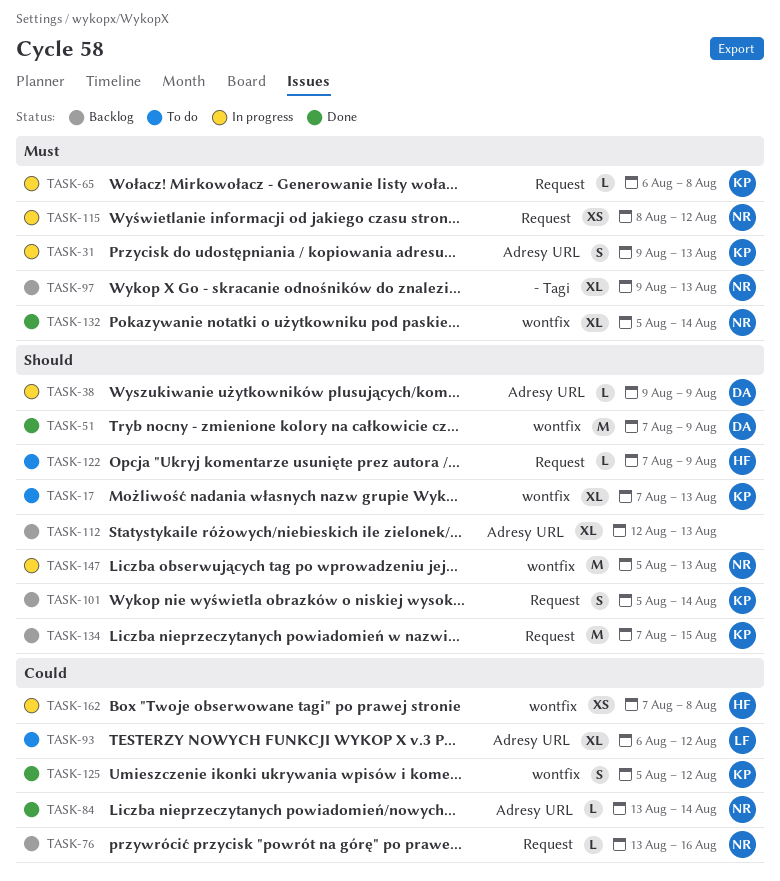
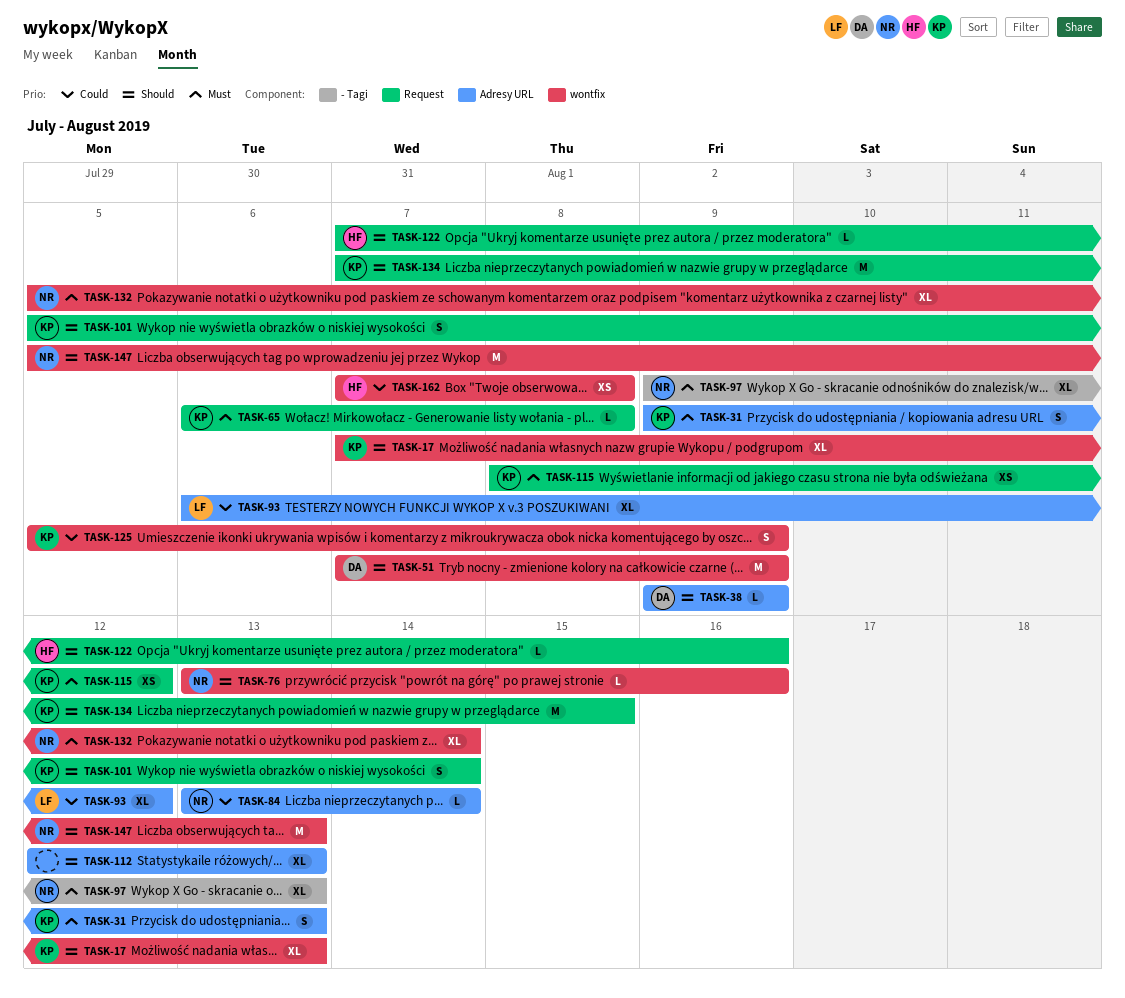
TASK-76, priority: Could -> Should
TASK-76, label: Request -> wontfix
TASK-115, owner: NR -> KP
TASK-122, due: Aug 9 -> Aug 16
TASK-125, due: Aug 12 -> Aug 9

